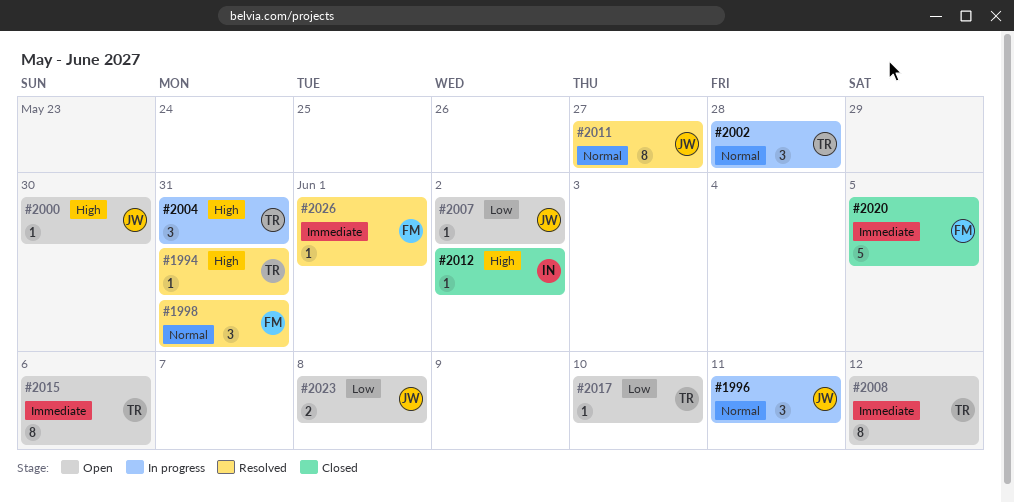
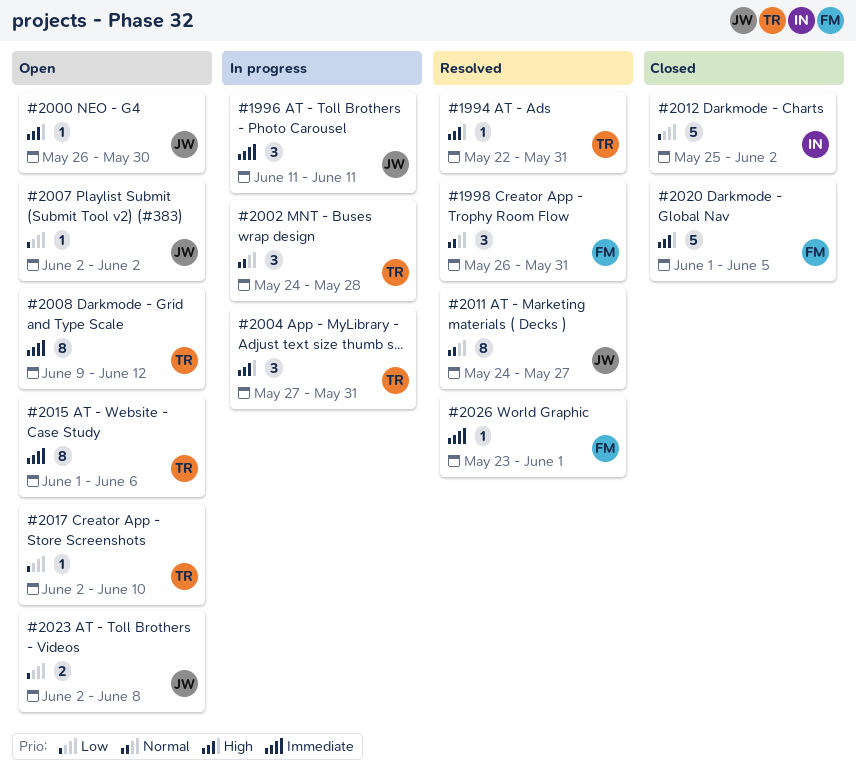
#1996, priority: Normal -> Immediate
#2012, priority: High -> Low
#2012, estimate: 1 -> 5
#2020, priority: Immediate -> High

